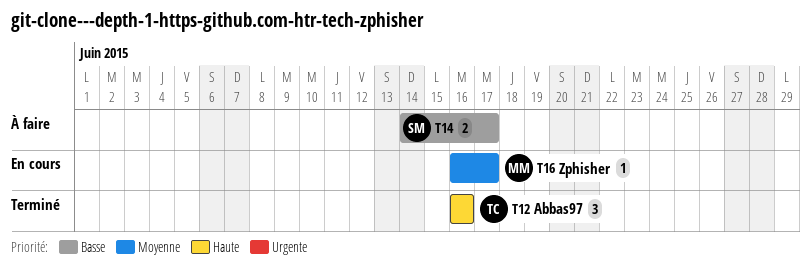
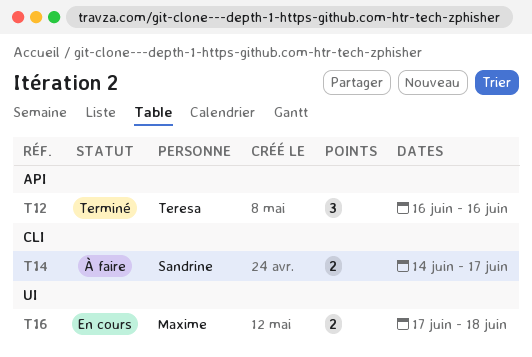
T16, estimate: 1 -> 2
T16, start: Jun 16 -> Jun 17
T16, due: Jun 17 -> Jun 18

